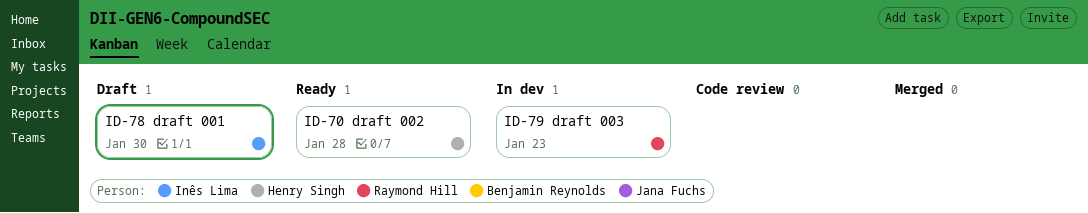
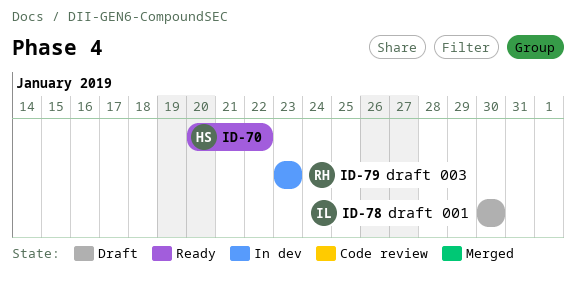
ID-70, due: Jan 28 -> Jan 22

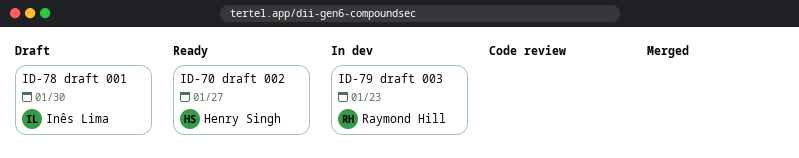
ID-70, due: Jan 22 -> Jan 27

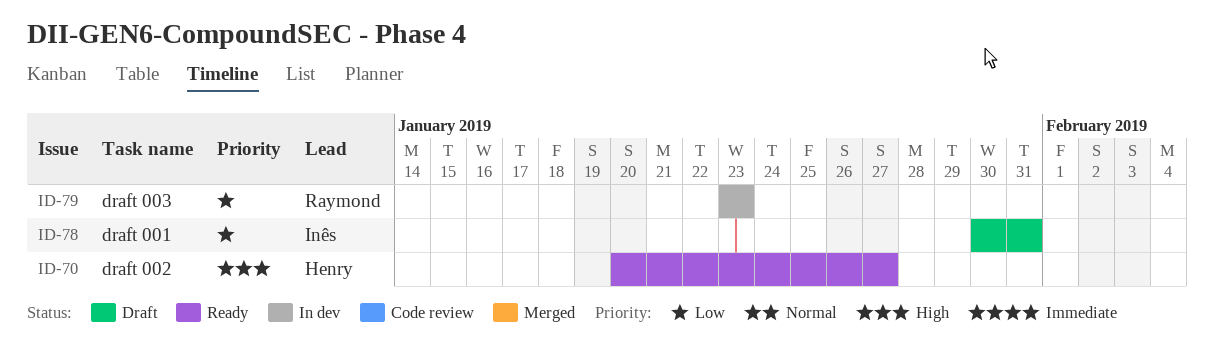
ID-78, due: Jan 30 -> Jan 31

